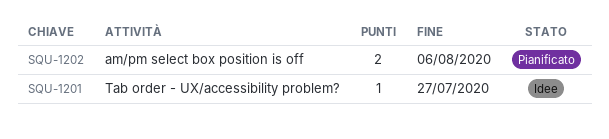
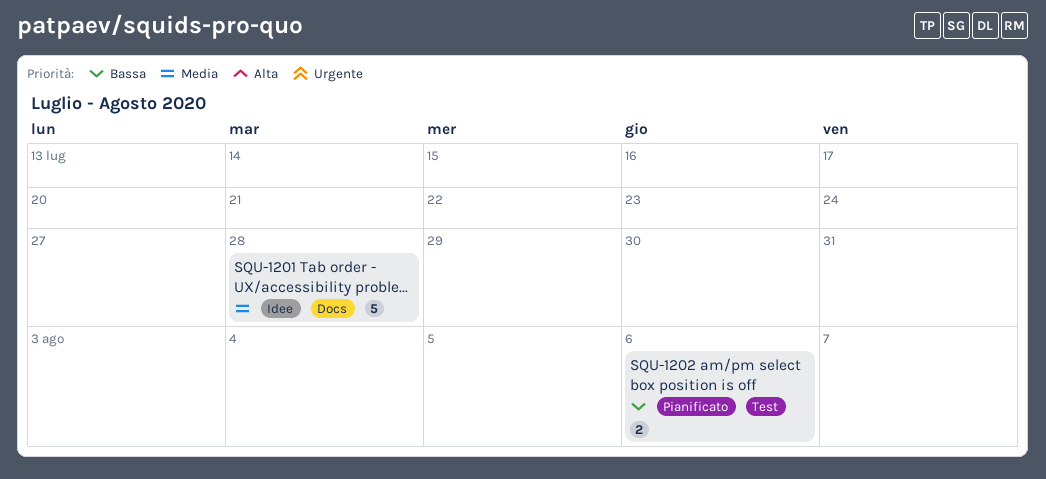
SQU-1201, estimate: 1 -> 5
SQU-1201, due: Jul 27 -> Jul 28

